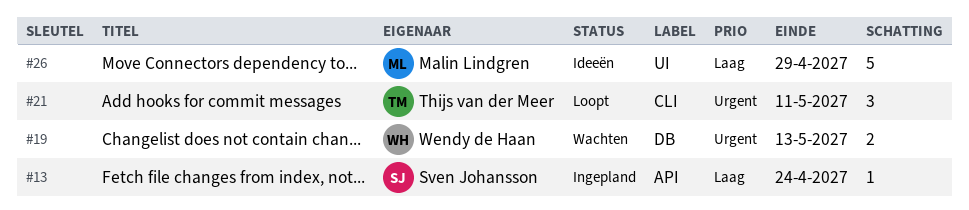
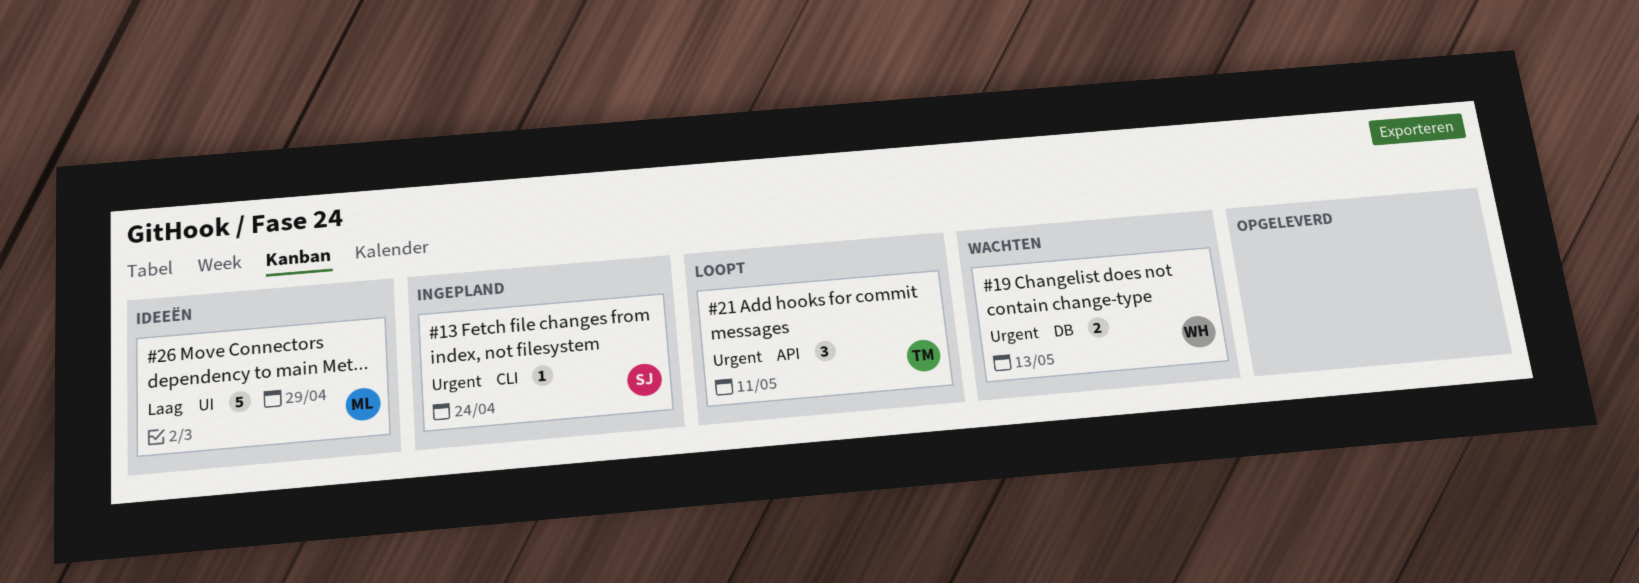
#13, priority: Laag -> Urgent
#13, label: API -> CLI
#21, label: CLI -> API

